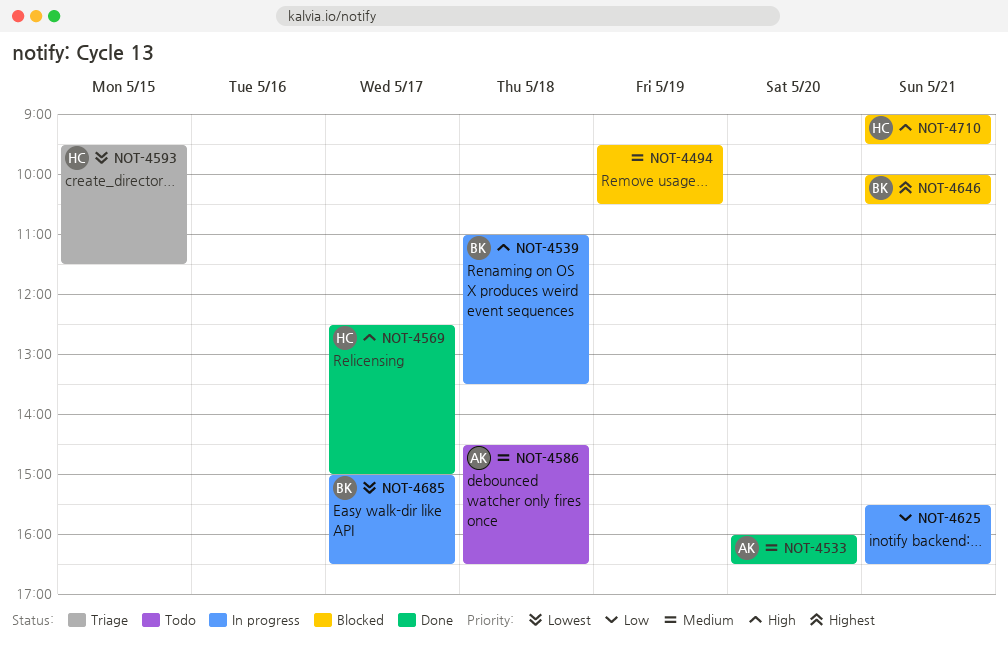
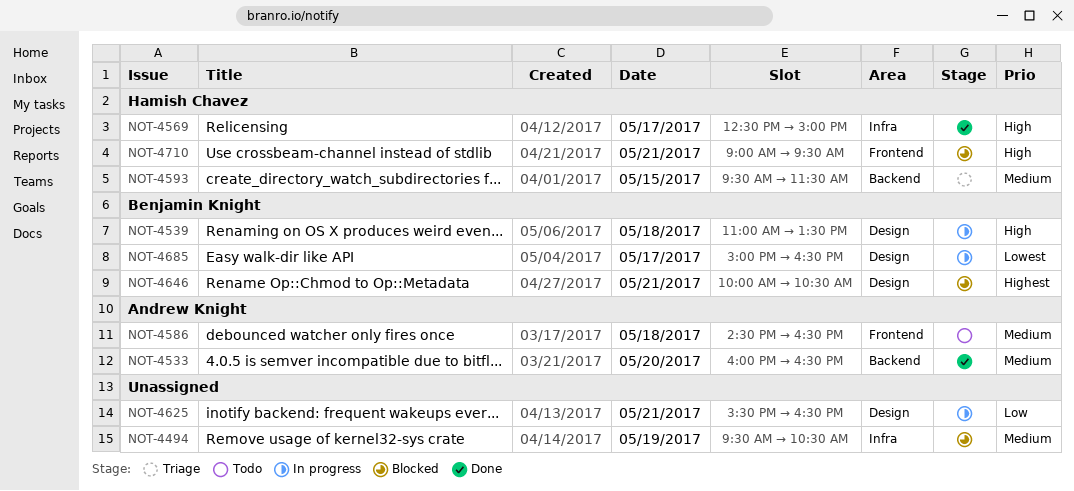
NOT-4593, priority: Lowest -> Medium

